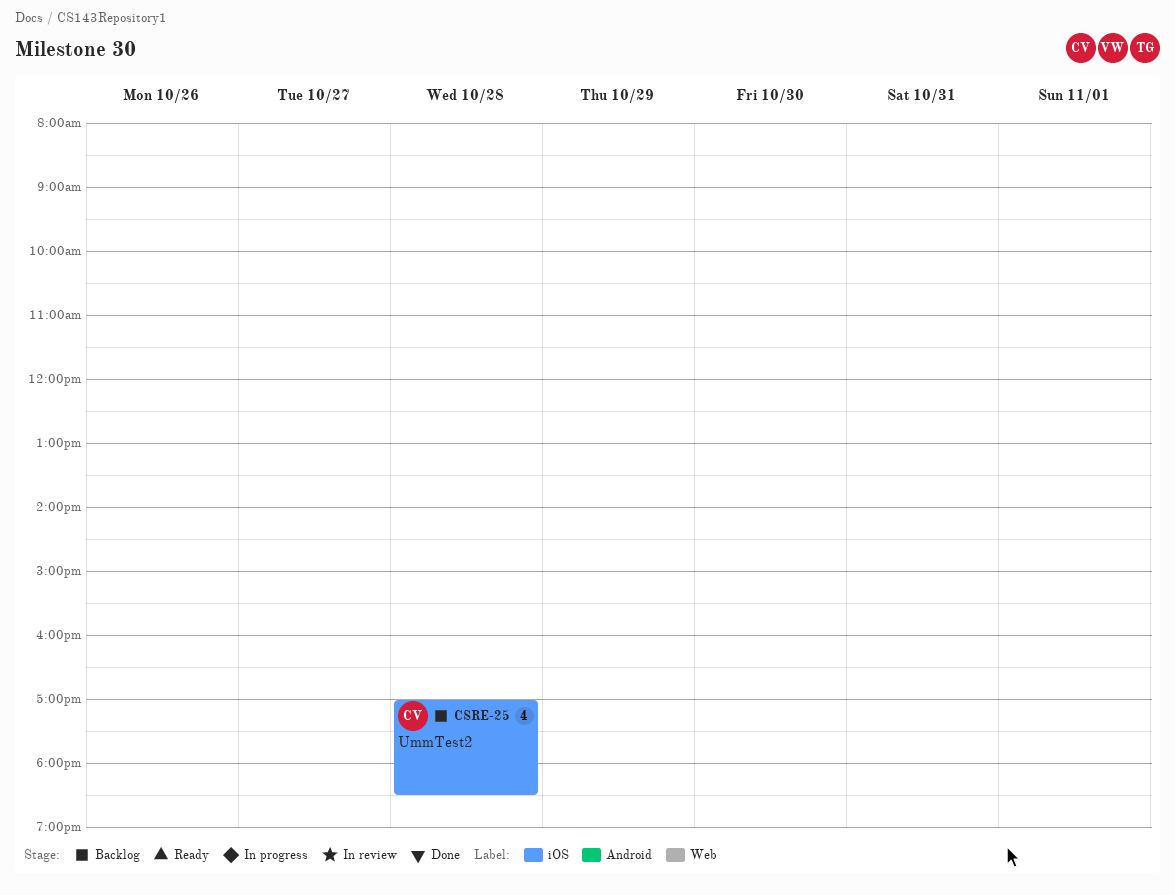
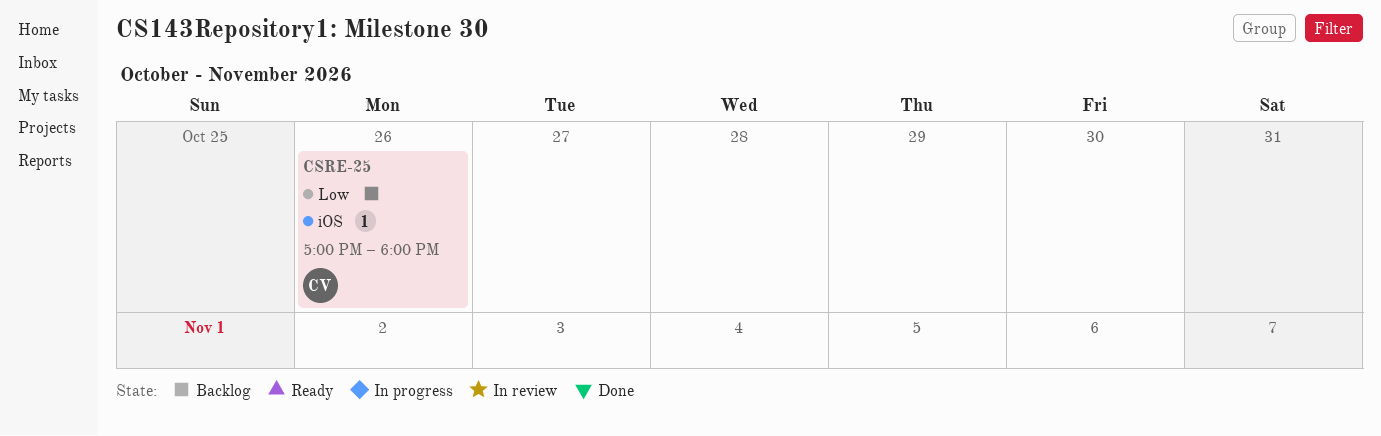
CSRE-25, estimate: 4 -> 1
CSRE-25, day: Oct 28 -> Oct 26
CSRE-25, ends: 18:30 -> 18:00

